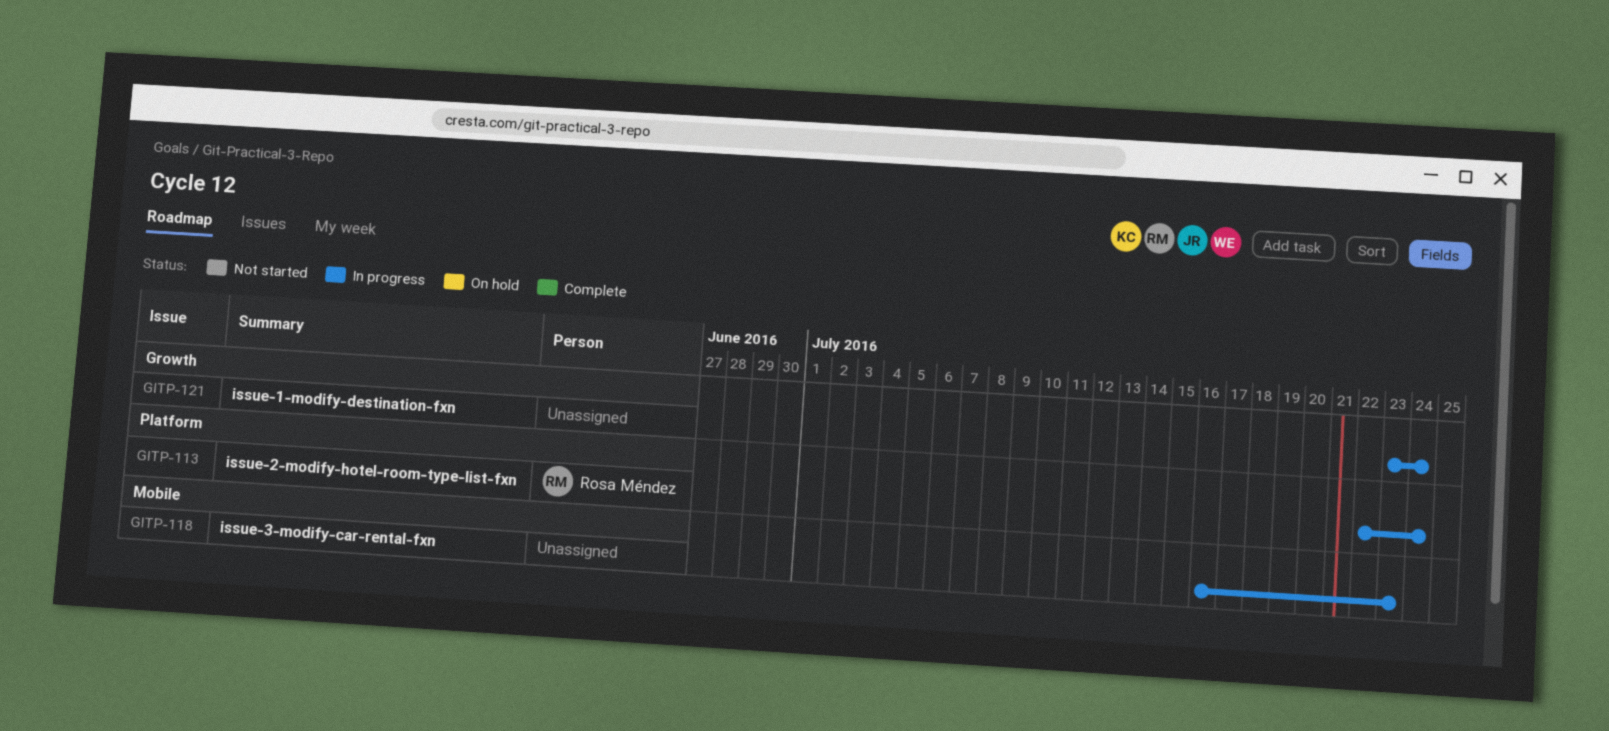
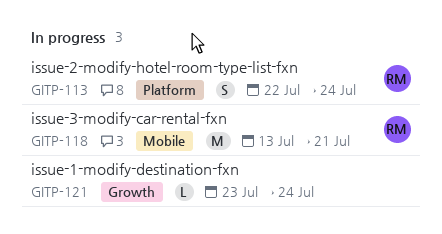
GITP-118, owner: none -> Rosa Méndez
GITP-118, start: Jul 16 -> Jul 13
GITP-118, due: Jul 23 -> Jul 21

